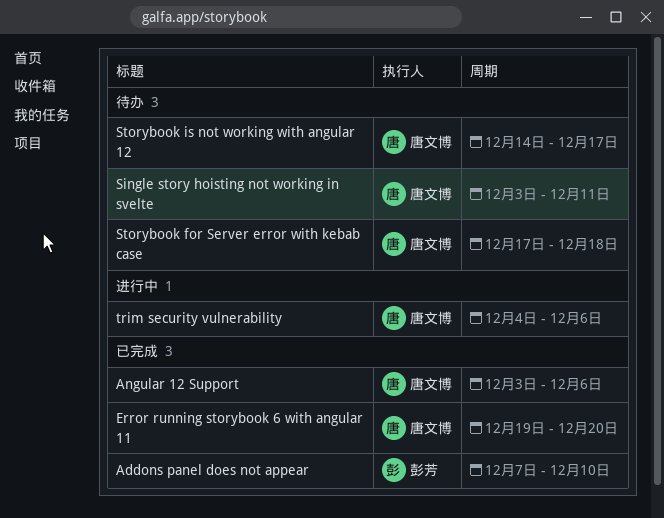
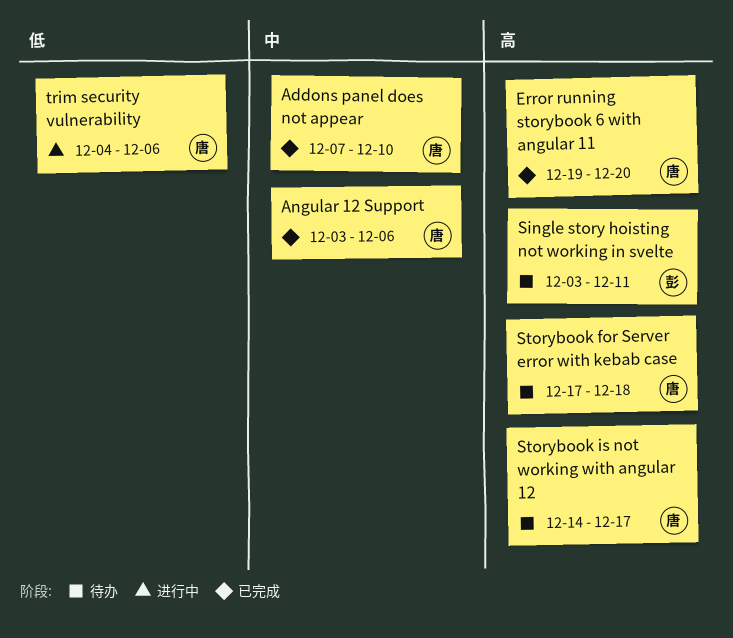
Addons panel does not appear, owner: 彭芳 -> 唐文博
Single story hoisting not working in svelte, owner: 唐文博 -> 彭芳

